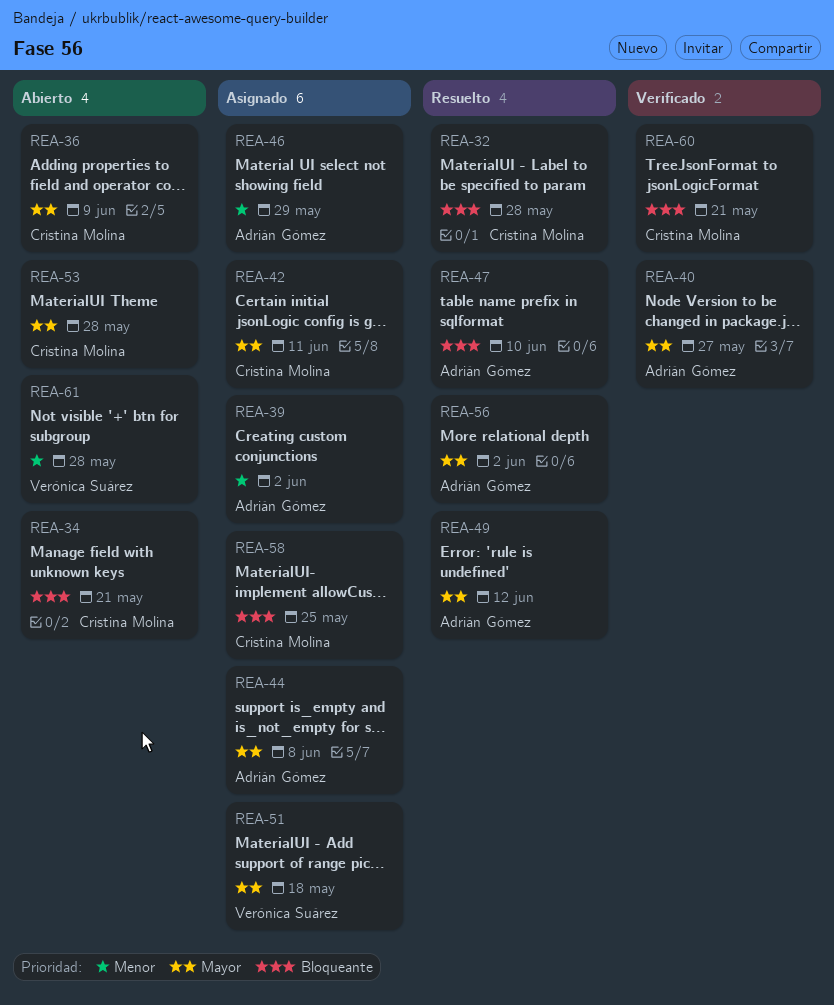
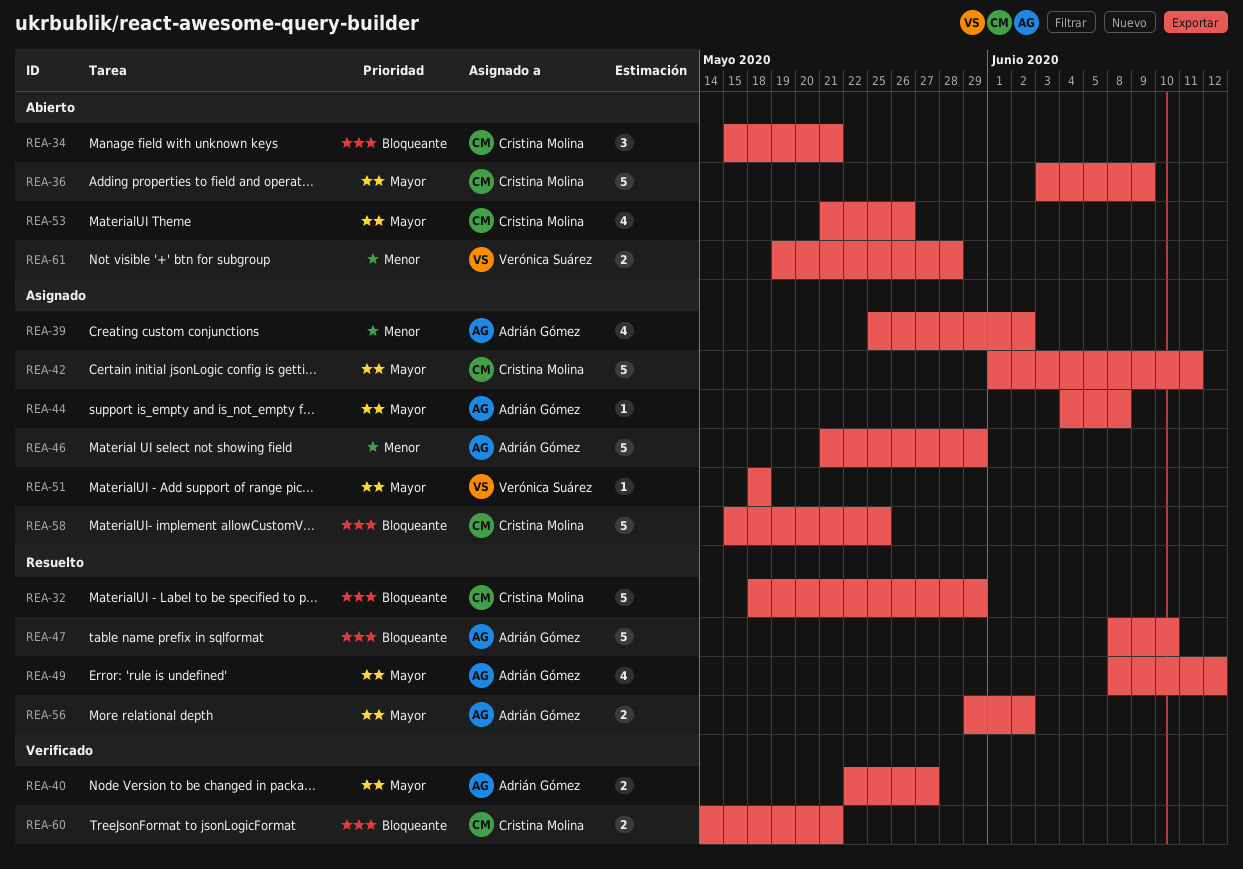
REA-32, due: May 28 -> May 29
REA-53, due: May 28 -> May 26

